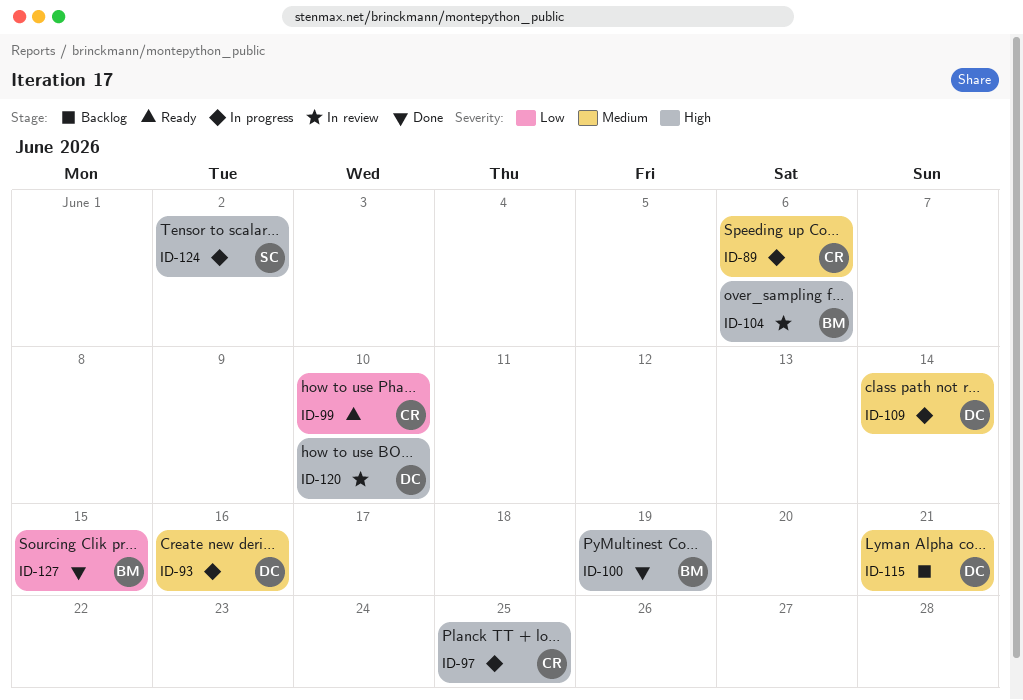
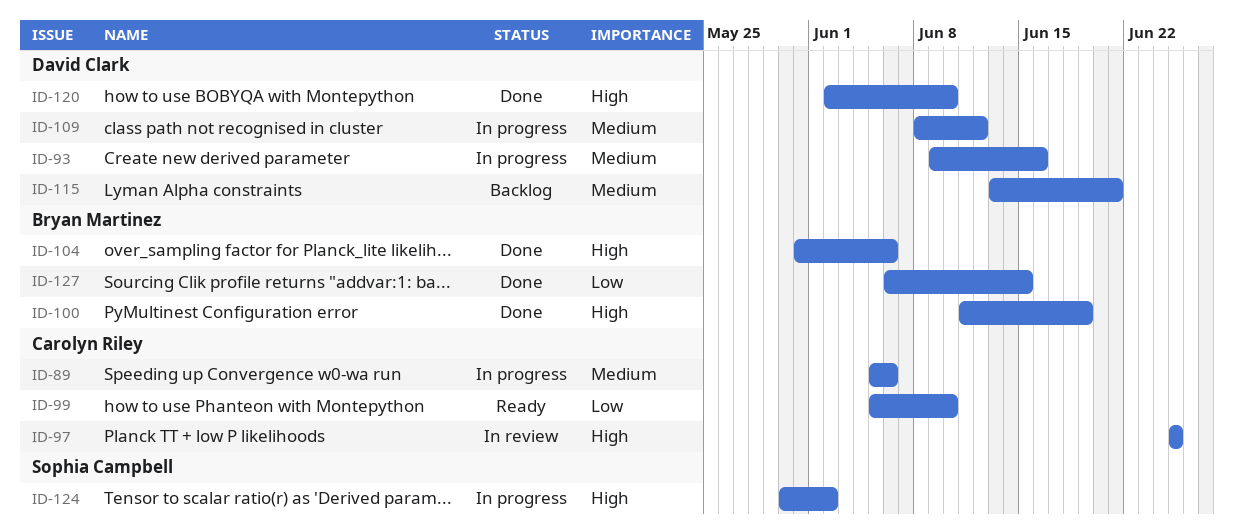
ID-97, status: In progress -> In review
ID-104, status: In review -> Done
ID-109, due: Jun 14 -> Jun 12
ID-120, status: In review -> Done

